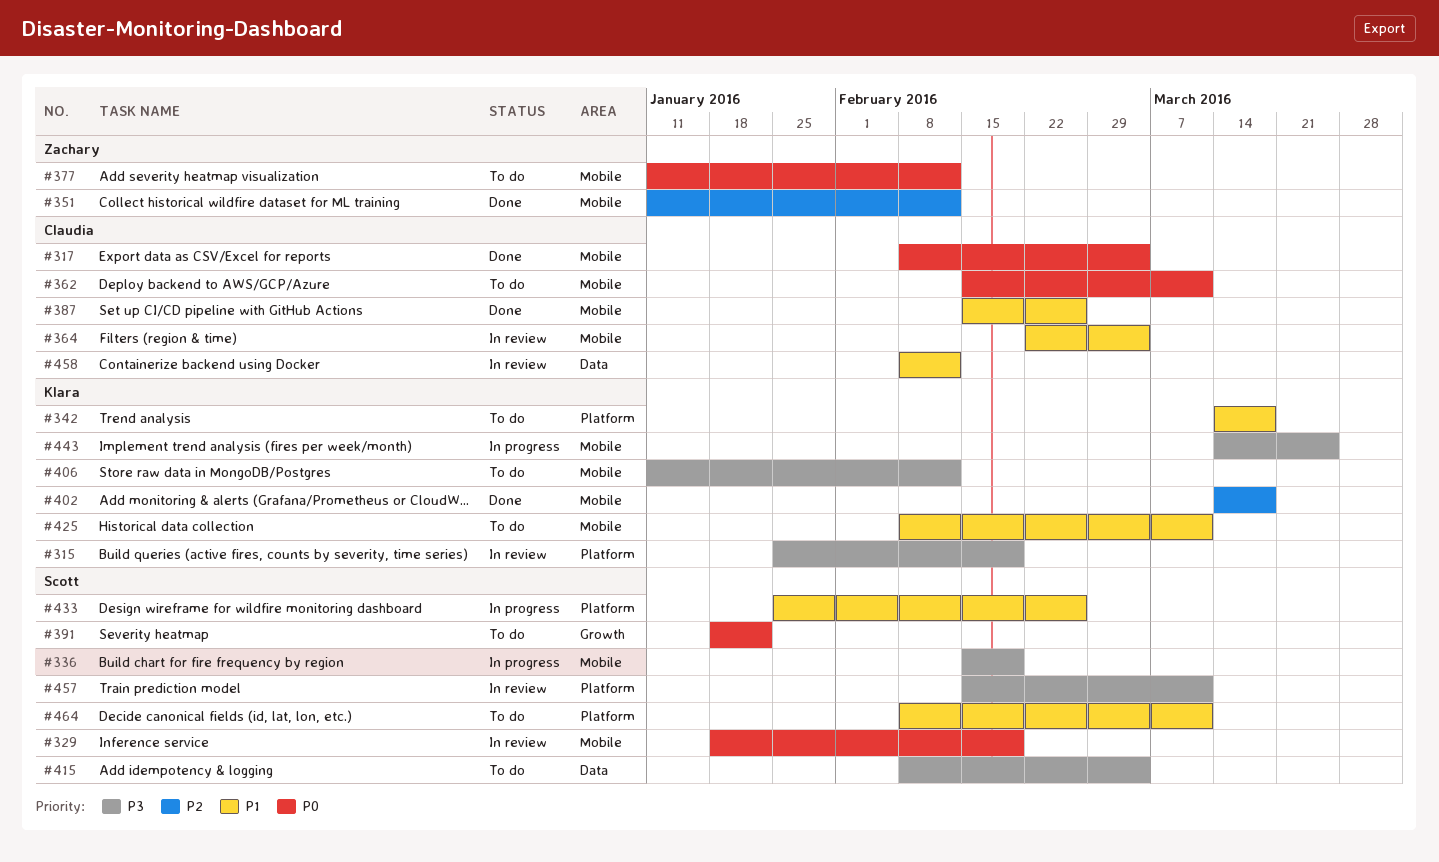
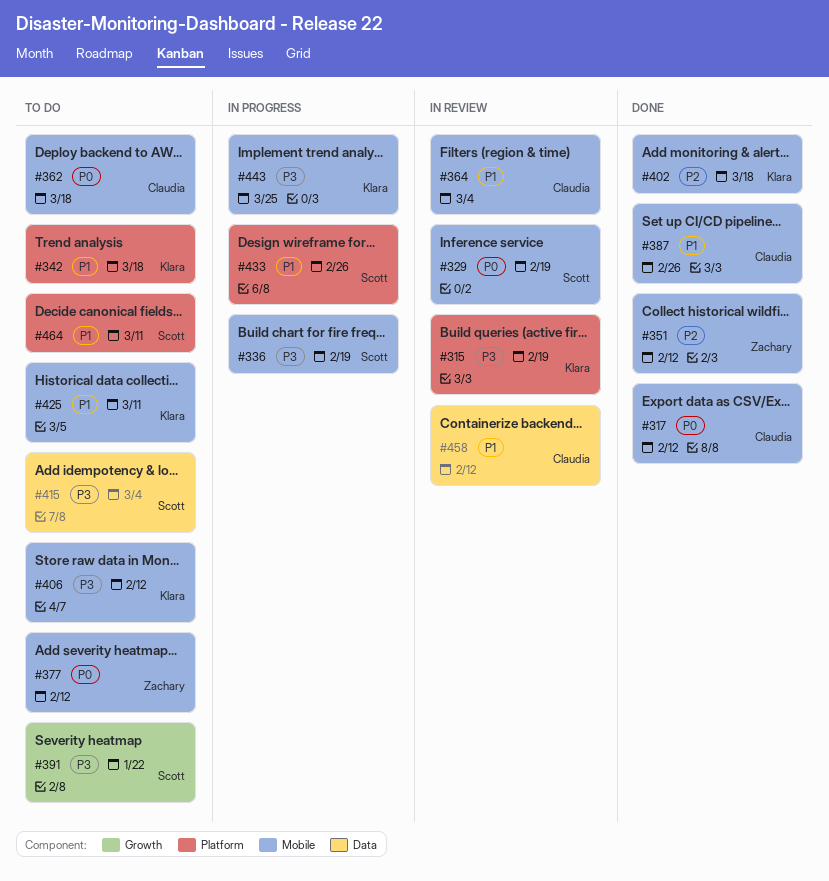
#317, due: Mar 4 -> Feb 12
#362, due: Mar 11 -> Mar 18
#391, priority: P0 -> P3
#457: present -> none

